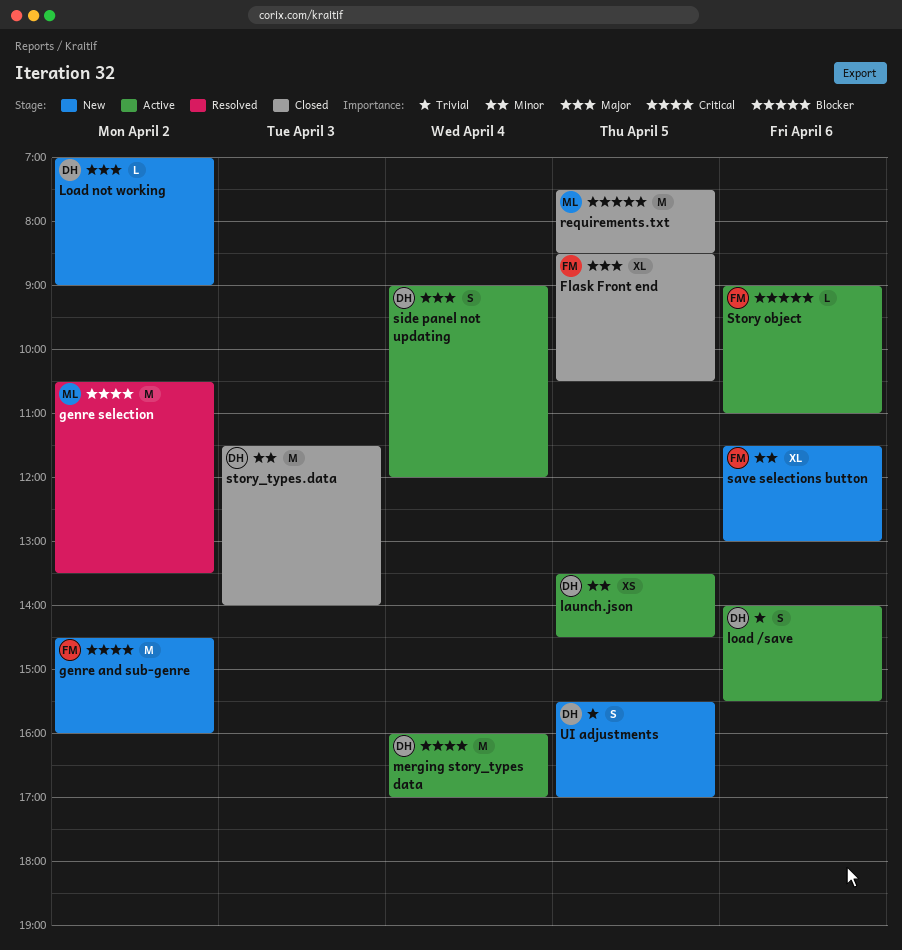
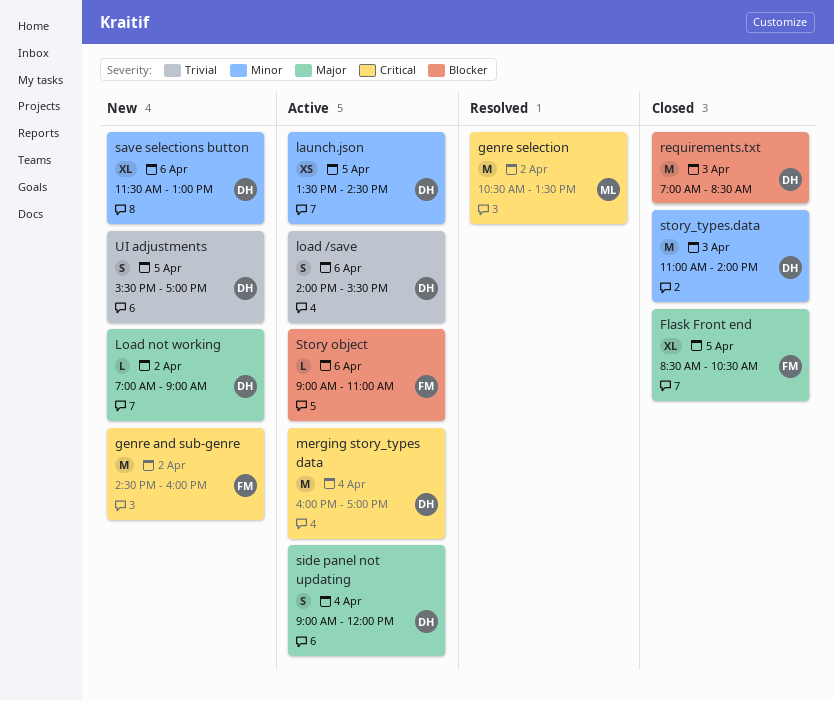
requirements.txt, owner: ML -> DH
requirements.txt, day: Apr 5 -> Apr 3
requirements.txt, begins: 07:30 -> 07:00
save selections button, owner: FM -> DH
story_types.data, begins: 11:30 -> 11:00

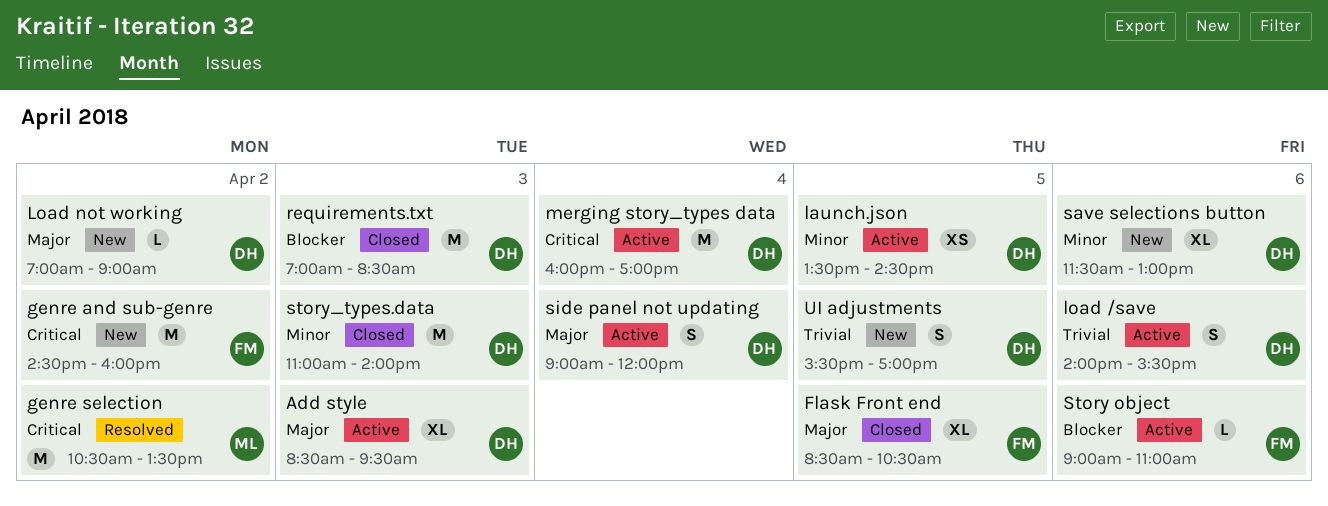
Add style: none -> present

